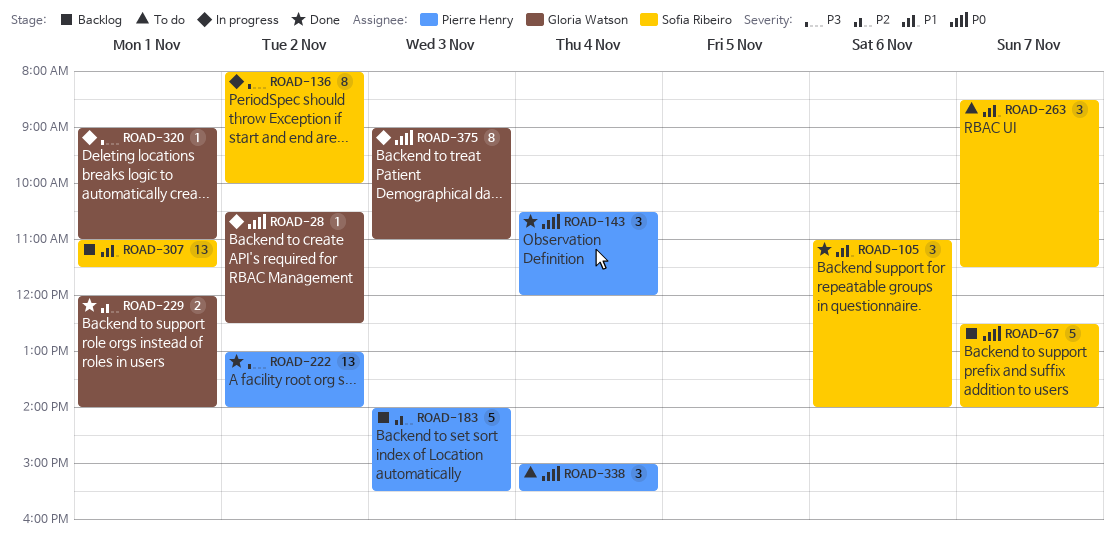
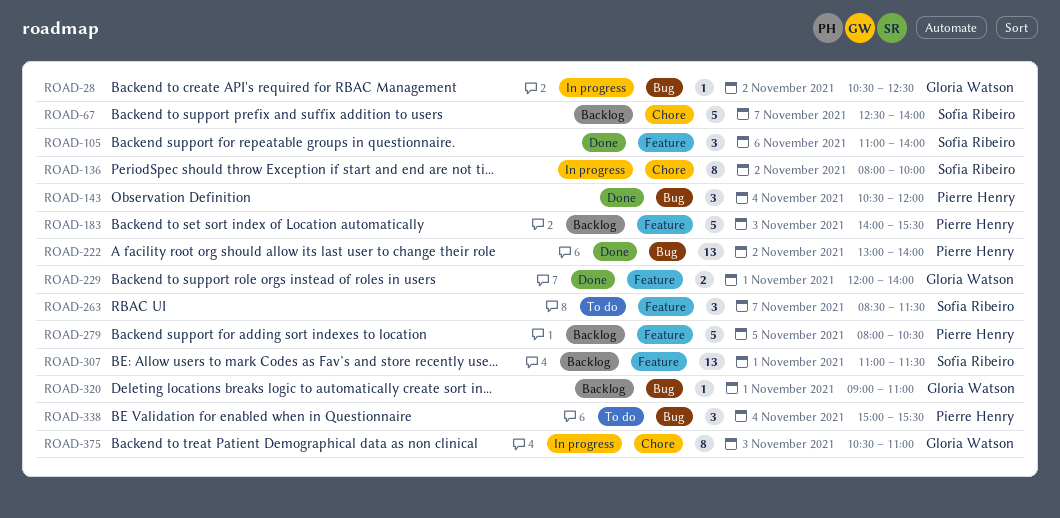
ROAD-279: none -> present
ROAD-320, status: In progress -> Backlog
ROAD-375, begins: 09:00 -> 10:30

